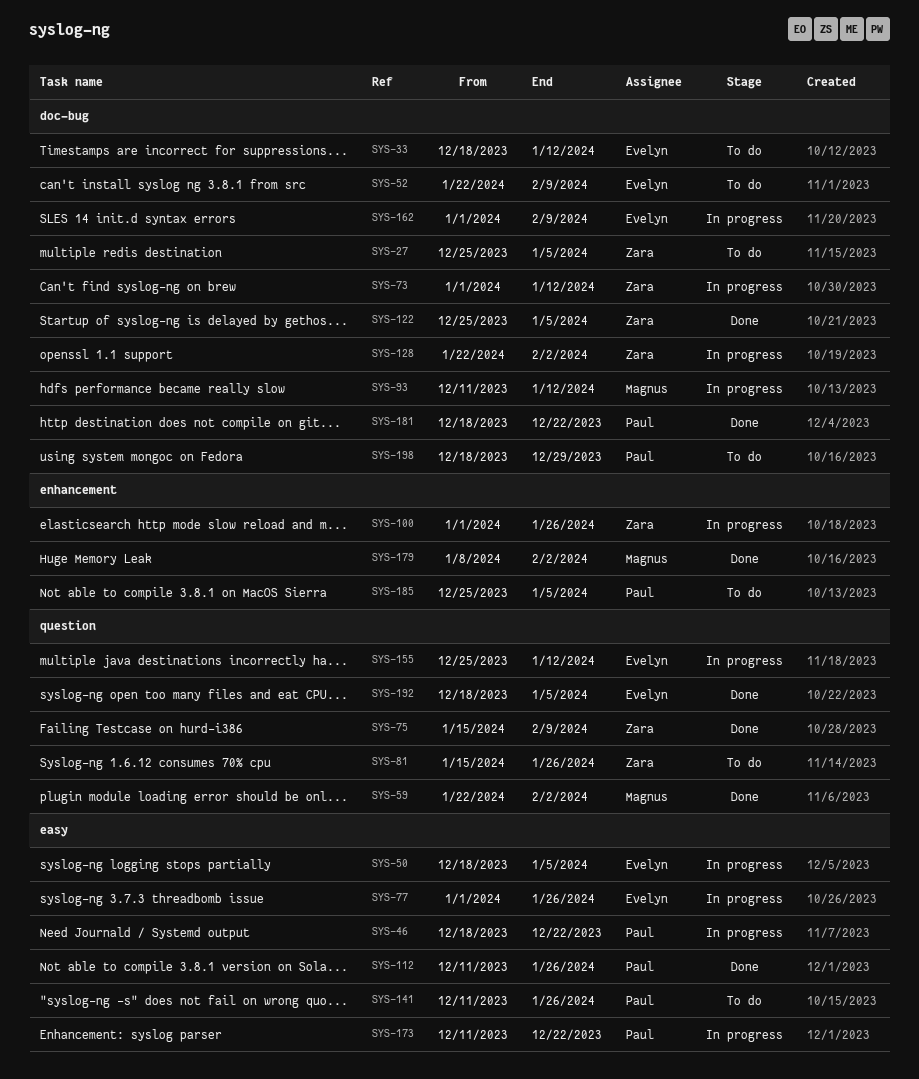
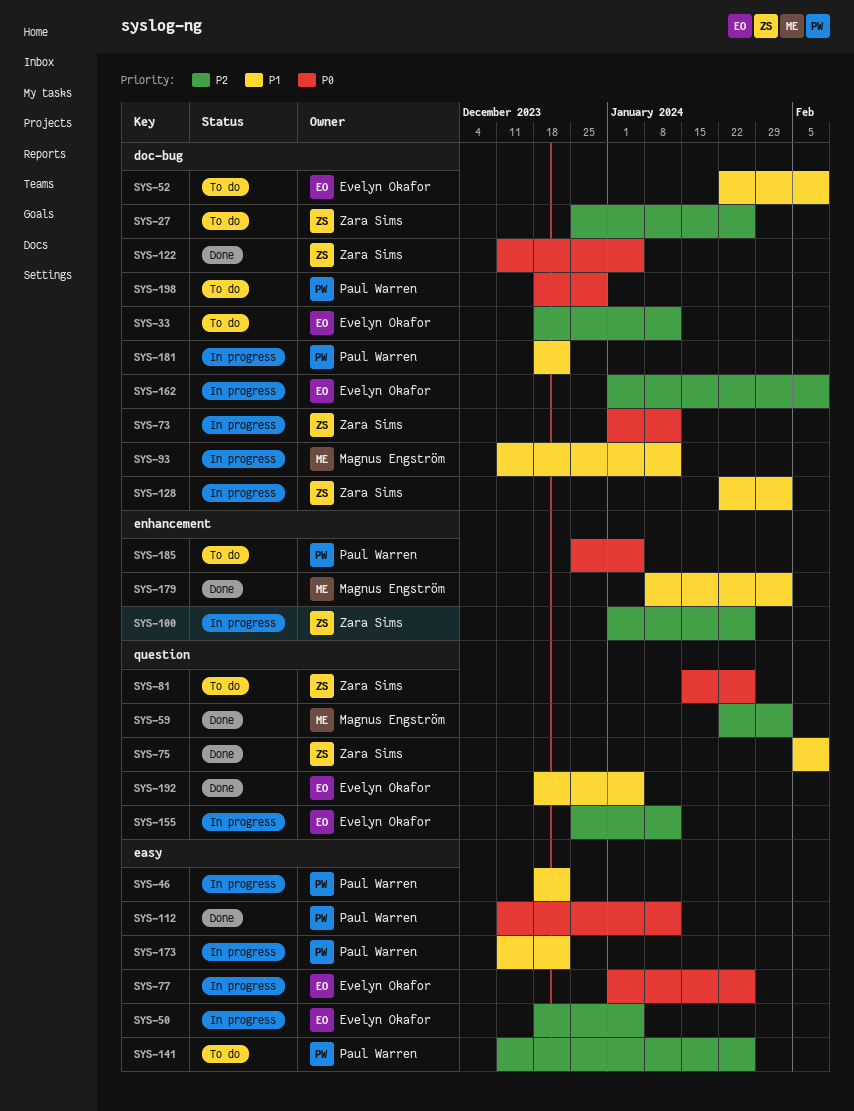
SYS-27, due: Jan 5 -> Jan 26
SYS-75, start: Jan 15 -> Feb 5
SYS-112, due: Jan 26 -> Jan 12
SYS-122, start: Dec 25 -> Dec 11
SYS-181, status: Done -> In progress

